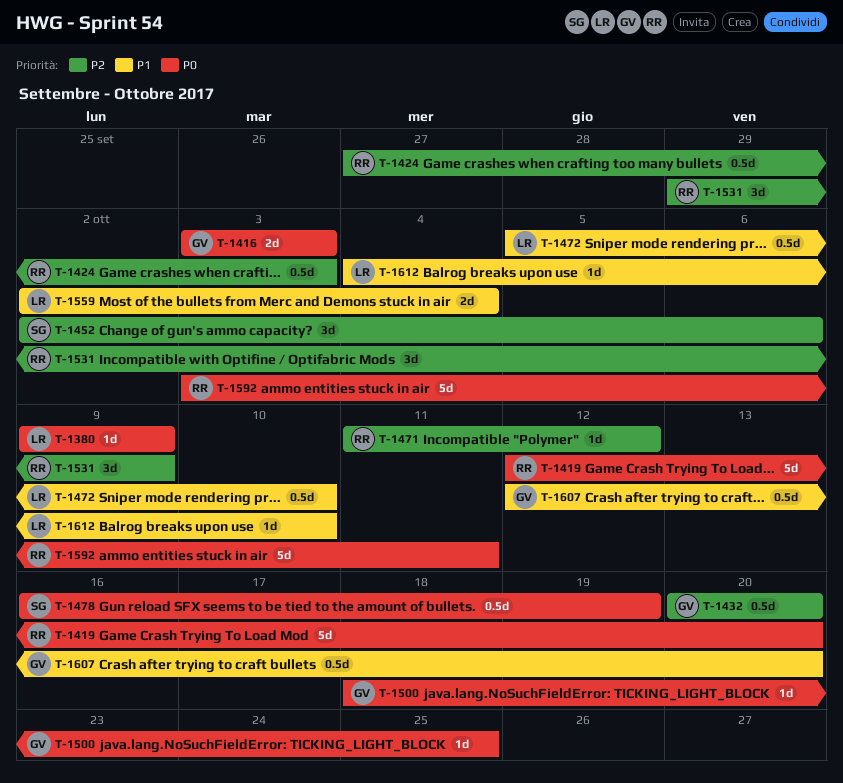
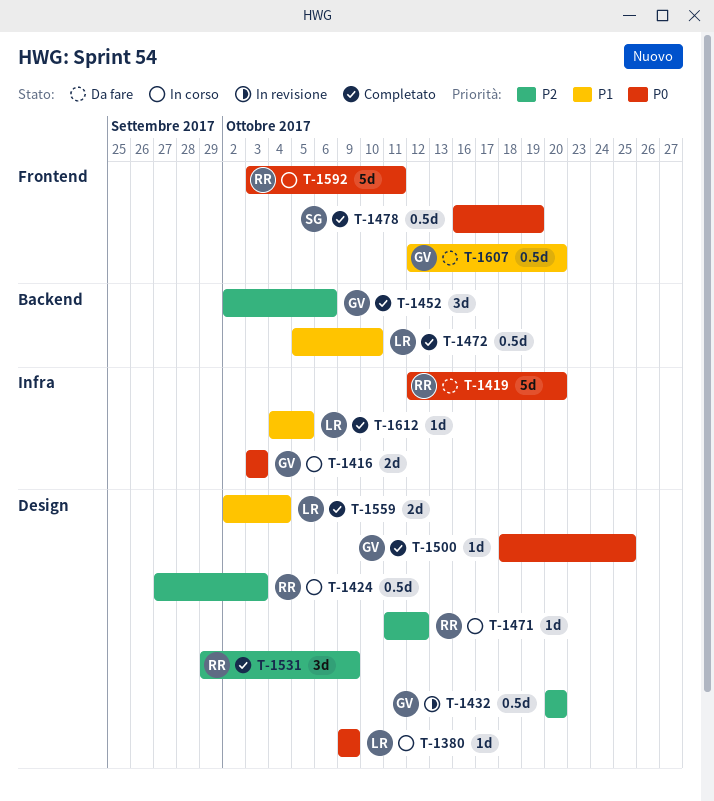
T-1452, owner: SG -> GV
T-1612, due: Oct 10 -> Oct 5

